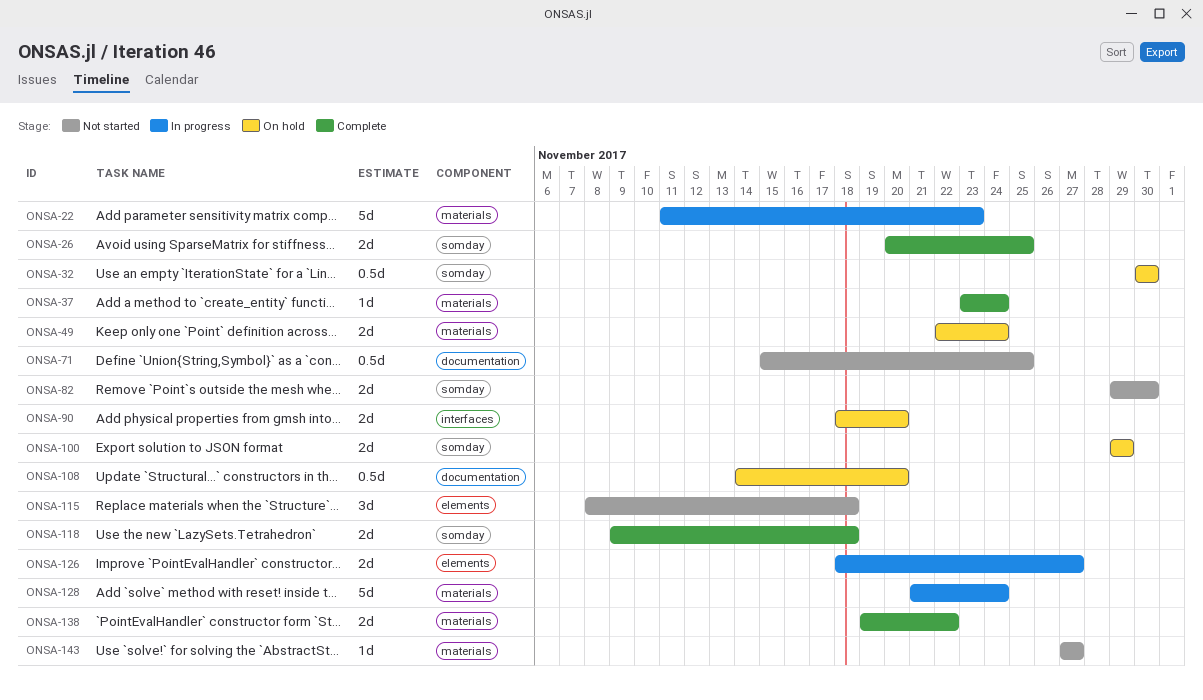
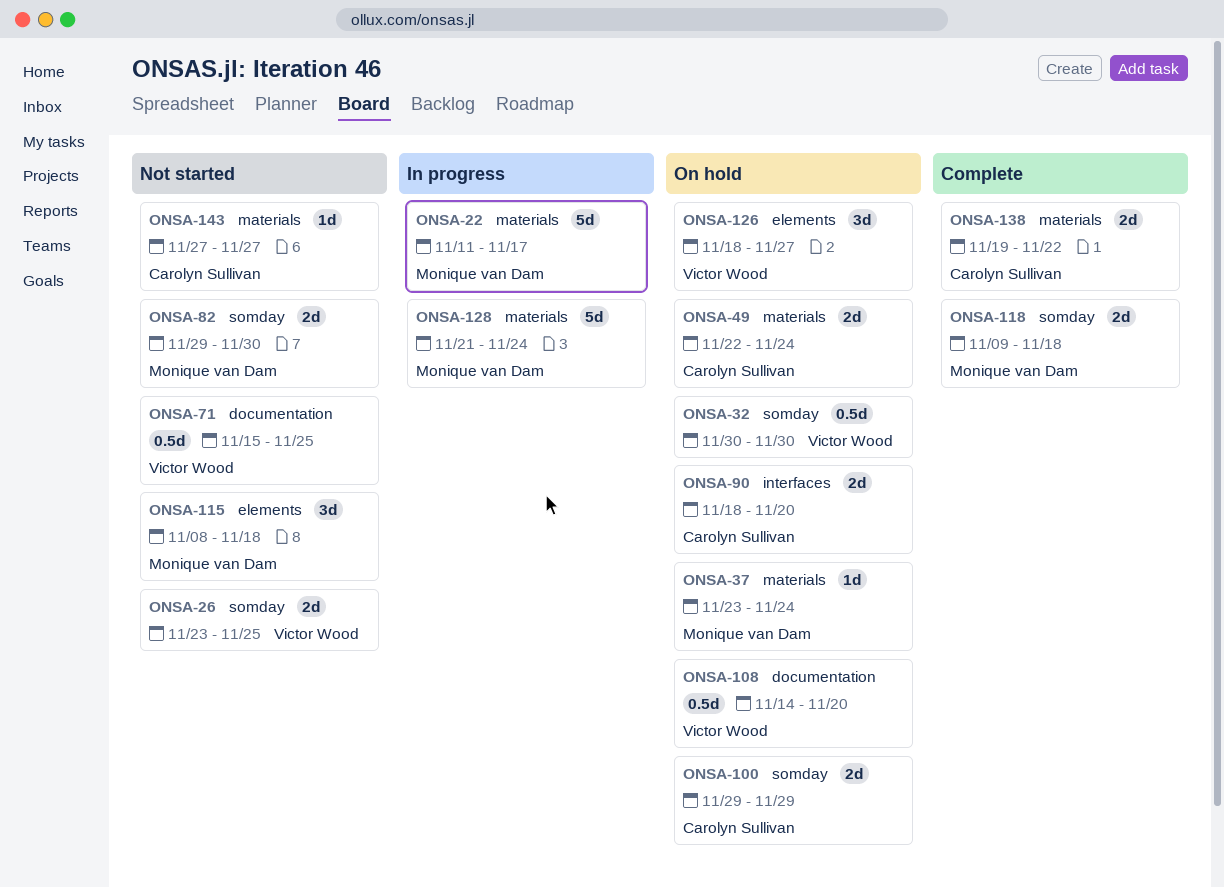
ONSA-22, due: Nov 23 -> Nov 17
ONSA-26, status: Complete -> Not started
ONSA-26, start: Nov 20 -> Nov 23
ONSA-37, status: Complete -> On hold
ONSA-126, status: In progress -> On hold
ONSA-126, estimate: 2d -> 3d

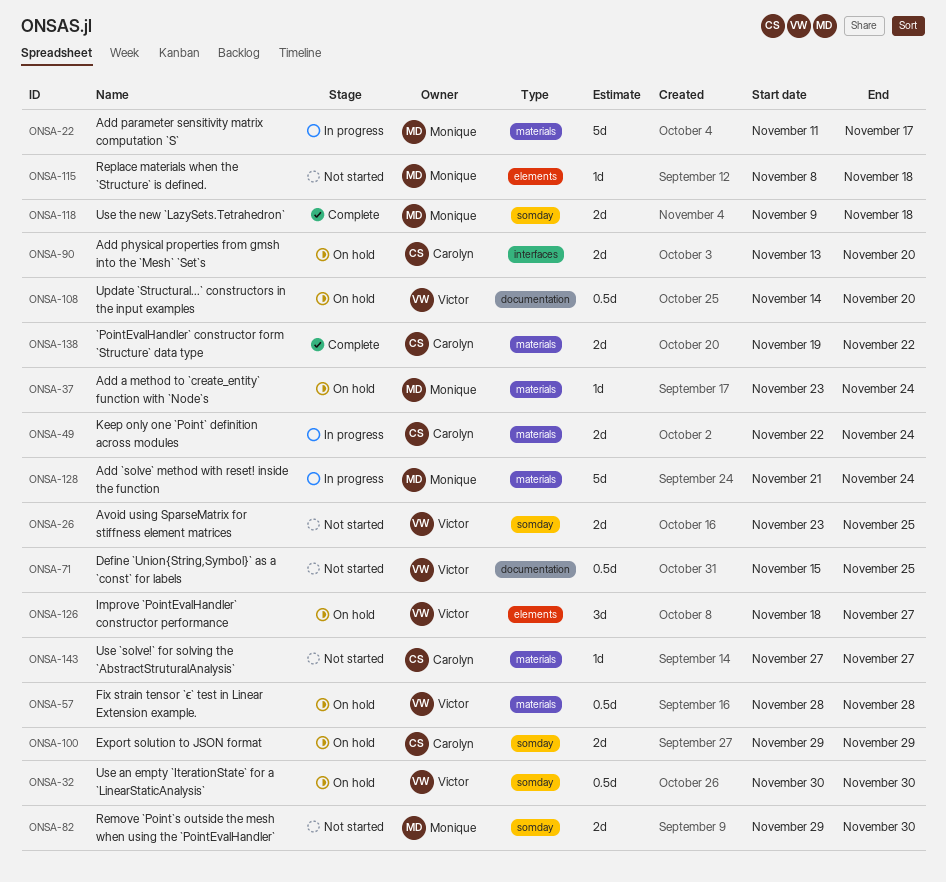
ONSA-49, status: On hold -> In progress
ONSA-57: none -> present
ONSA-90, start: Nov 18 -> Nov 13
ONSA-115, estimate: 3d -> 1d

